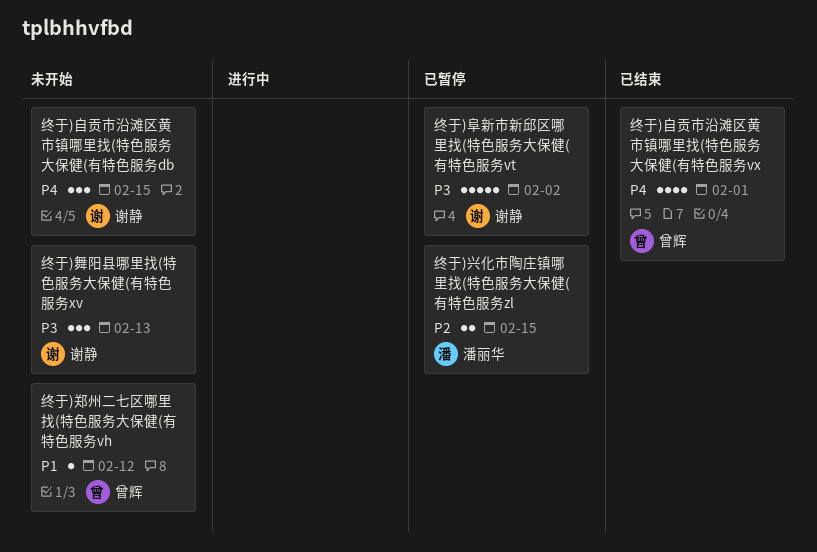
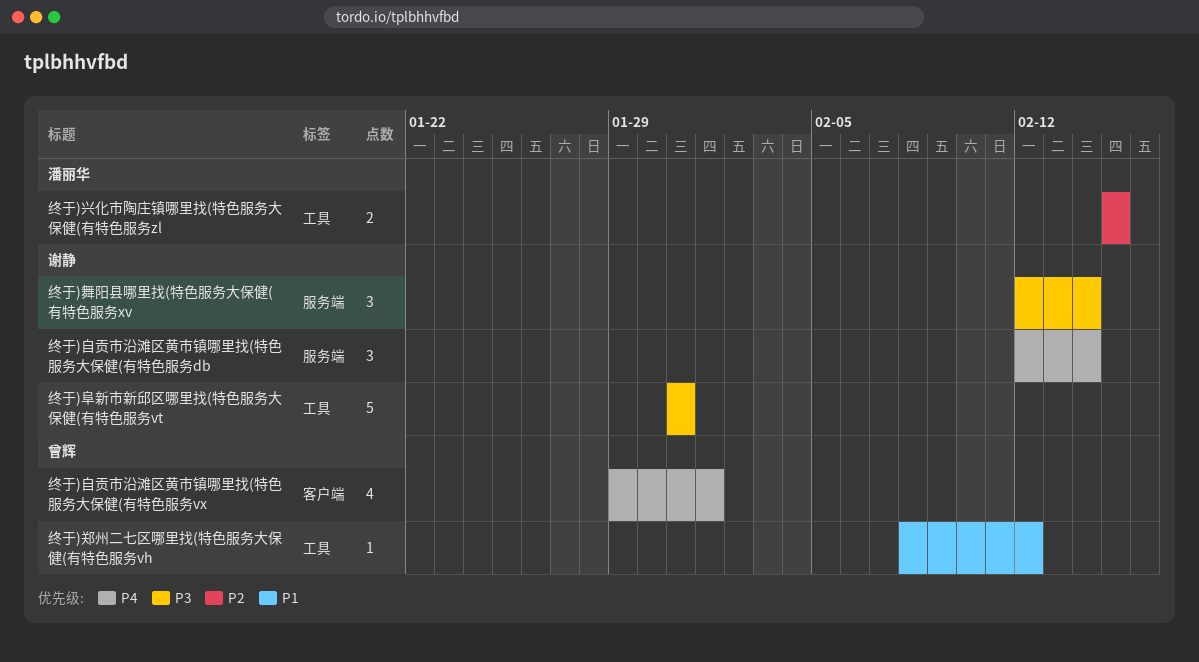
终于)自贡市沿滩区黄市镇哪里找(特色服务大保健(有特色服务db, due: Feb 15 -> Feb 14
终于)舞阳县哪里找(特色服务大保健(有特色服务xv, due: Feb 13 -> Feb 14
终于)阜新市新邱区哪里找(特色服务大保健(有特色服务vt, due: Feb 2 -> Jan 31

